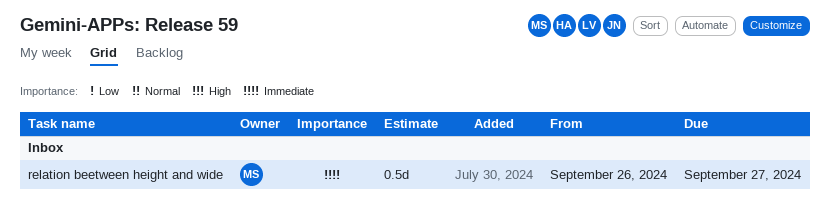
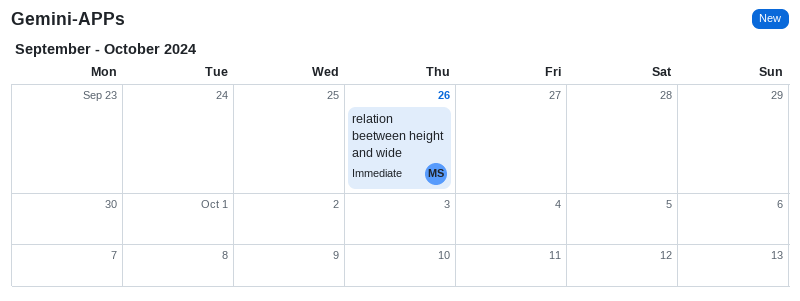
relation beetween height and wide, due: Sep 27 -> Sep 26

